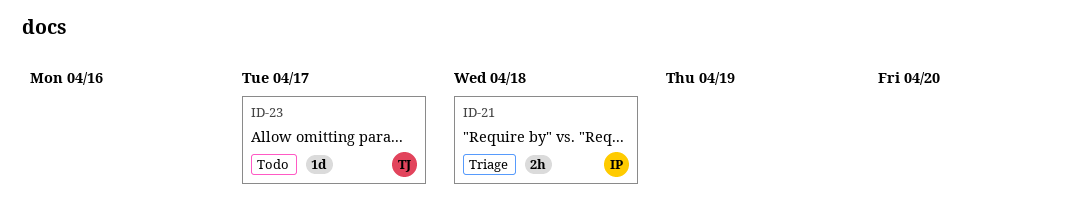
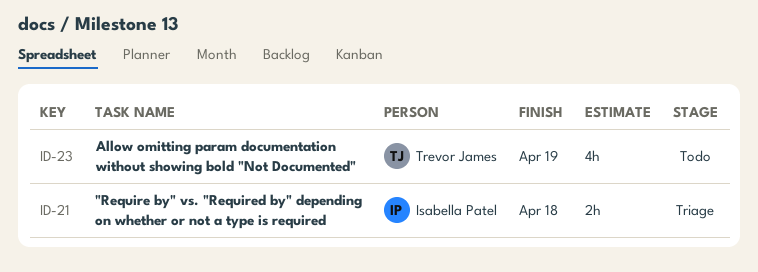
ID-23, estimate: 1d -> 4h
ID-23, due: Apr 17 -> Apr 19

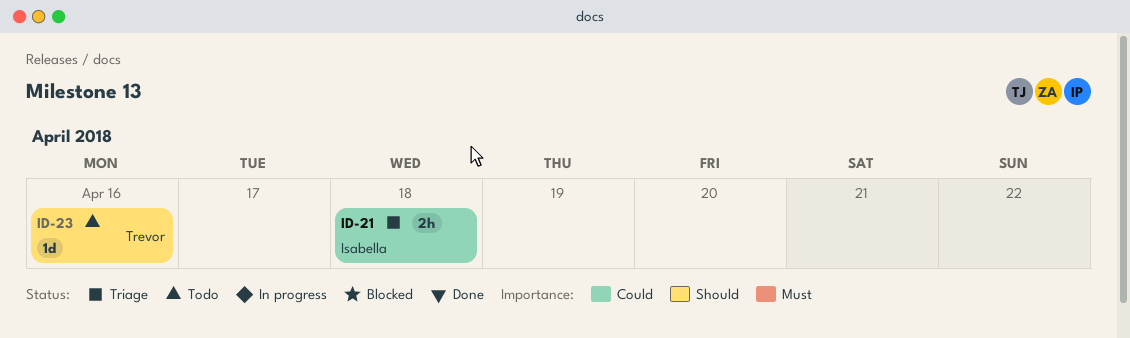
ID-23, estimate: 4h -> 1d
ID-23, due: Apr 19 -> Apr 16

